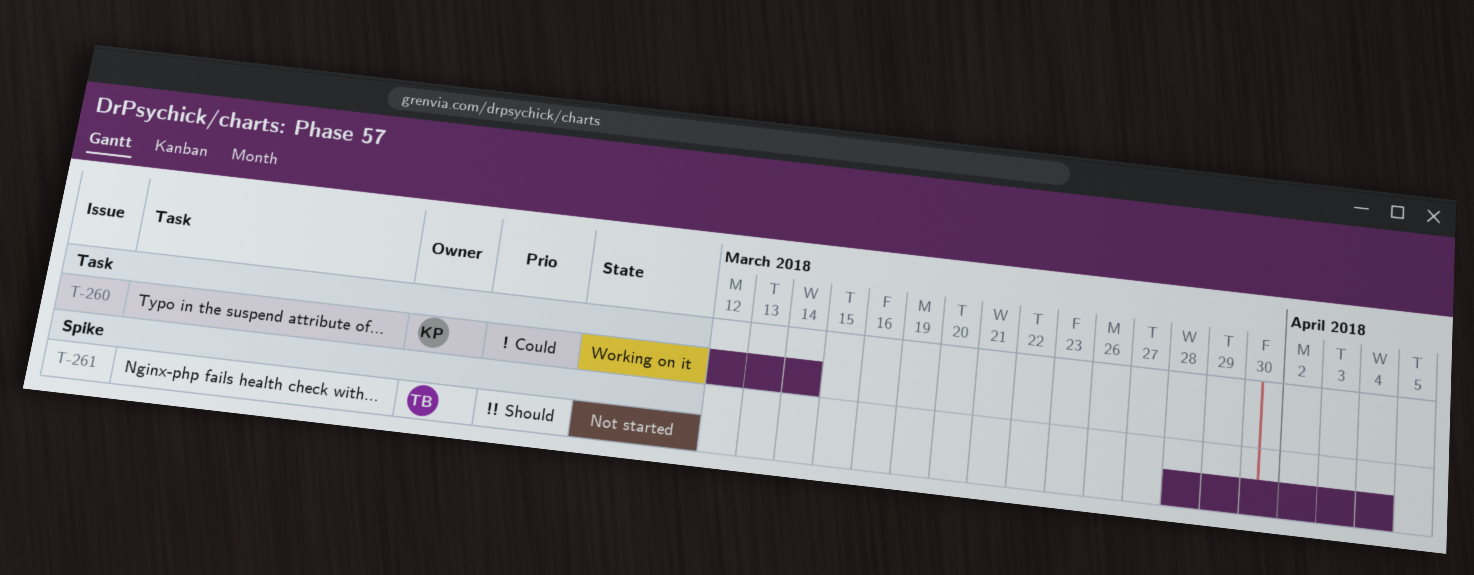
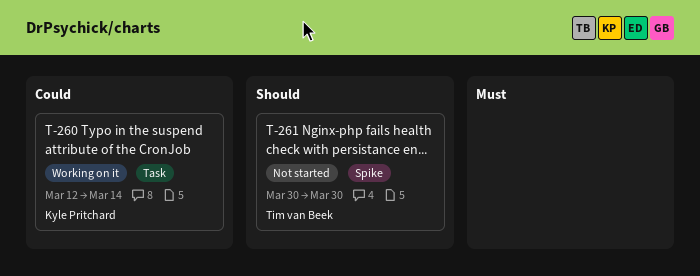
T-261, start: Mar 28 -> Mar 30
T-261, due: Apr 4 -> Mar 30

